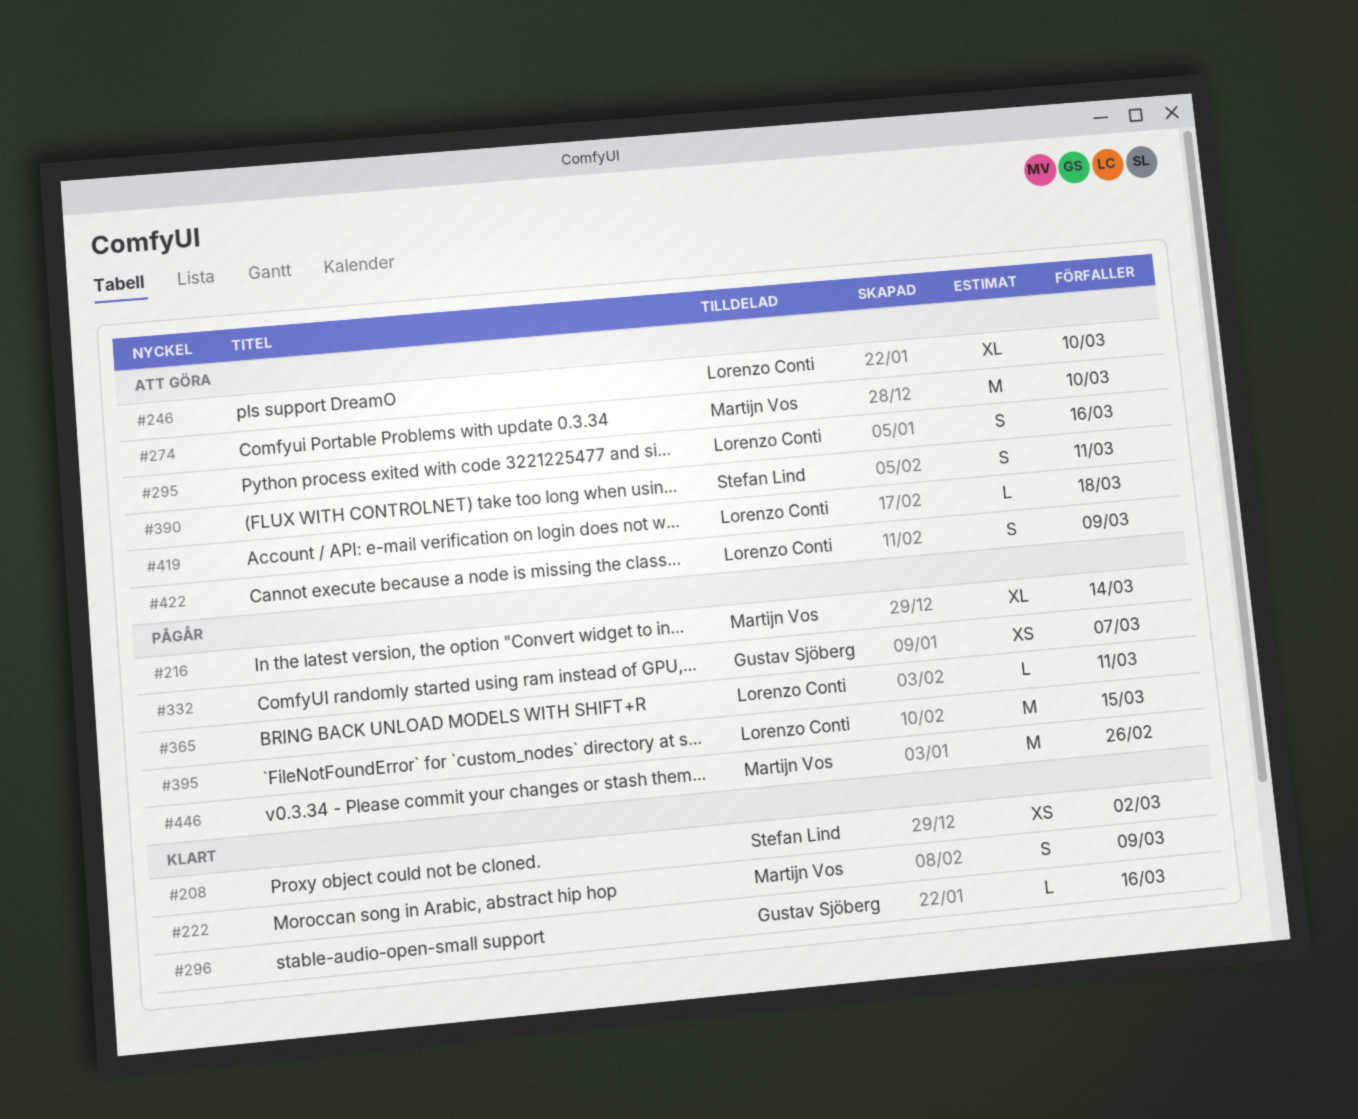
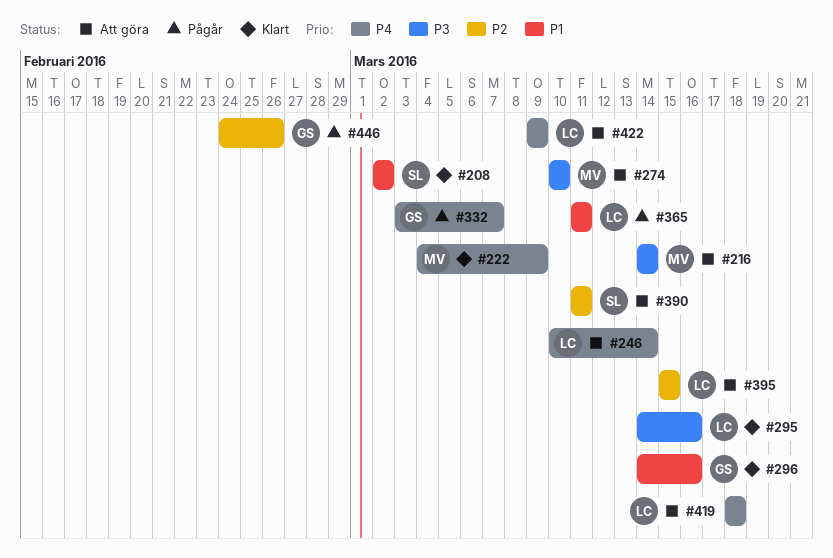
#216, status: Pågår -> Att göra
#246, due: Mar 10 -> Mar 14
#295, status: Att göra -> Klart
#395, status: Pågår -> Att göra
#446, owner: Martijn Vos -> Gustav Sjöberg

